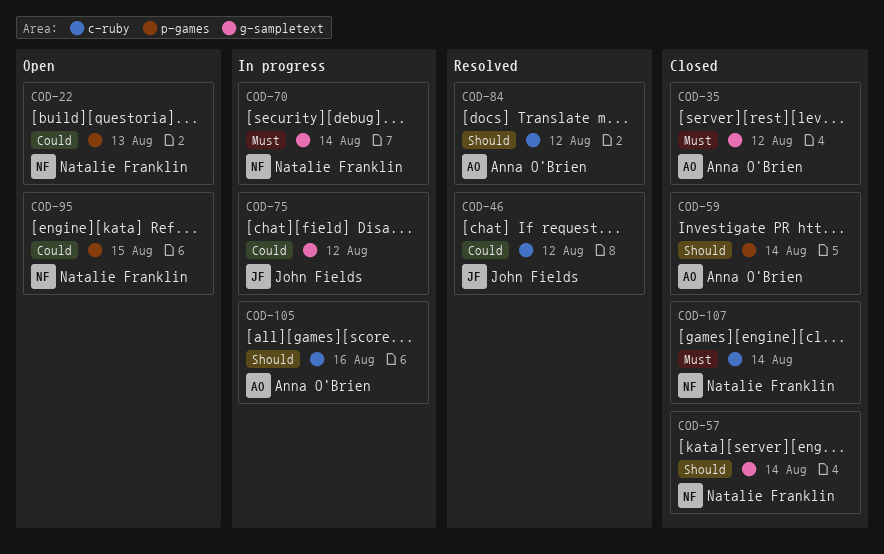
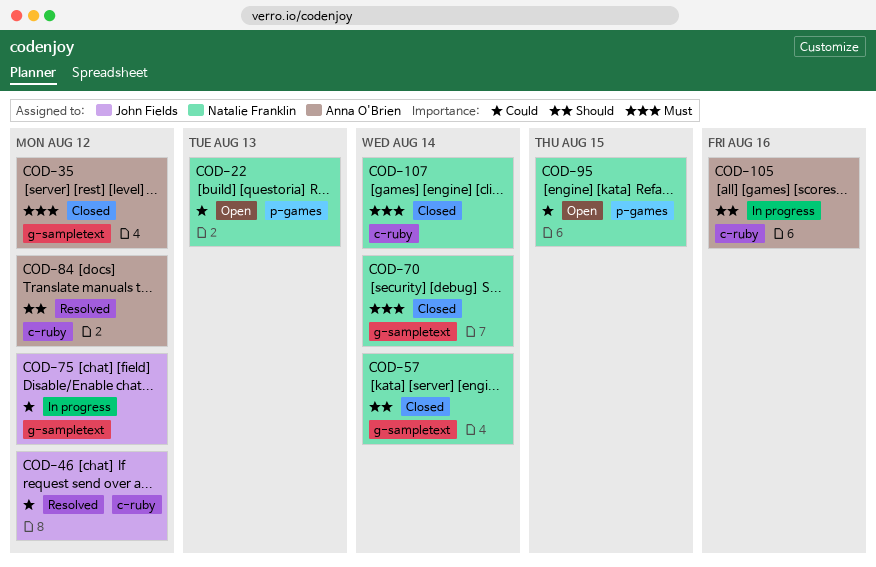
COD-59: present -> none
COD-70, status: In progress -> Closed

